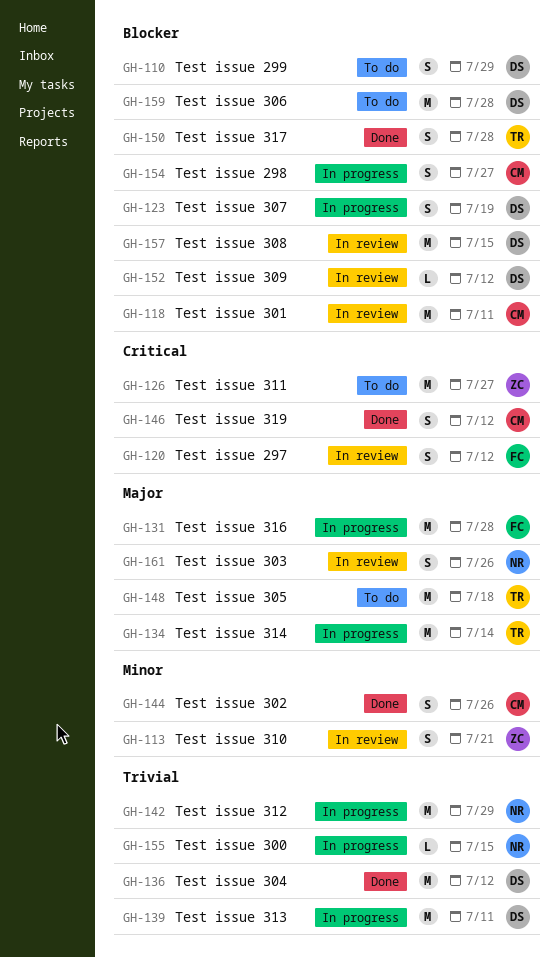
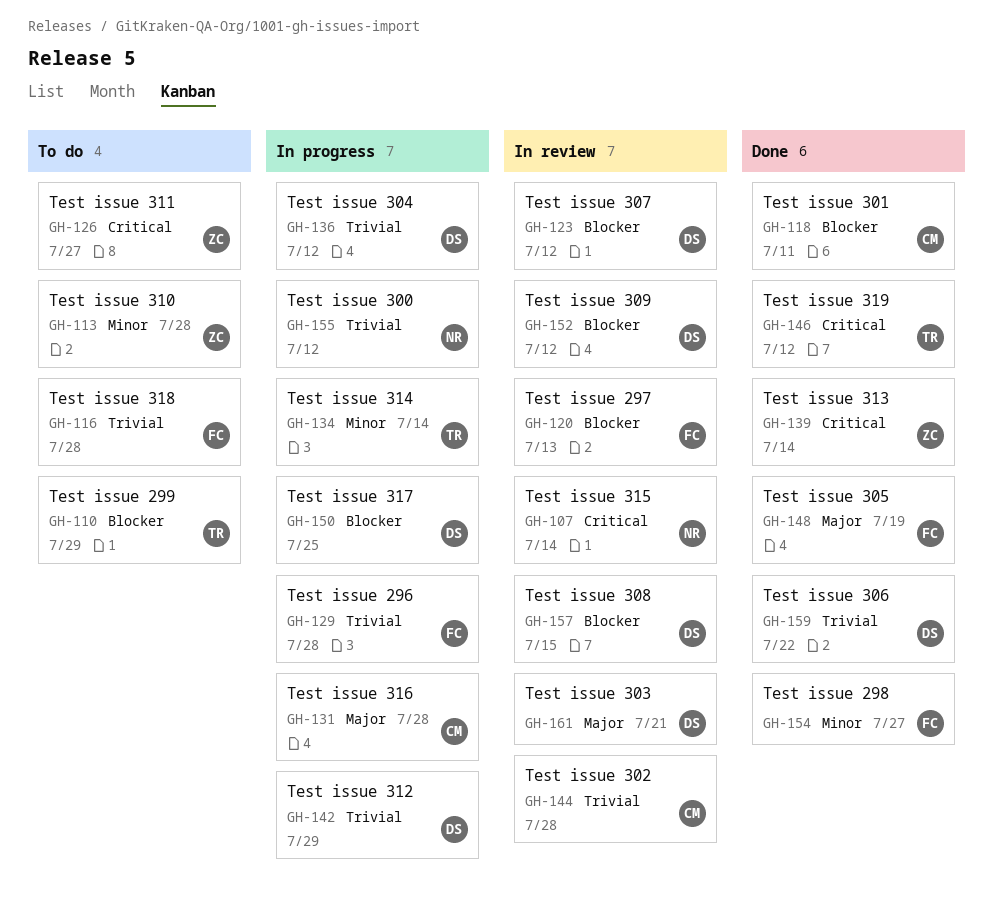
GH-107: none -> present
GH-110, owner: DS -> TR
GH-113, status: In review -> To do
GH-113, due: Jul 21 -> Jul 28
GH-116: none -> present
GH-118, status: In review -> Done
GH-120, priority: Critical -> Blocker
GH-120, due: Jul 12 -> Jul 13
GH-123, status: In progress -> In review
GH-123, due: Jul 19 -> Jul 12
GH-129: none -> present
GH-131, owner: FC -> CM
GH-134, priority: Major -> Minor
GH-136, status: Done -> In progress
GH-139, status: In progress -> Done
GH-139, owner: DS -> ZC
GH-139, priority: Trivial -> Critical
GH-139, due: Jul 11 -> Jul 14
GH-142, owner: NR -> DS
GH-144, status: Done -> In review
GH-144, priority: Minor -> Trivial
GH-144, due: Jul 26 -> Jul 28
GH-146, owner: CM -> TR
GH-148, status: To do -> Done
GH-148, owner: TR -> FC
GH-148, due: Jul 18 -> Jul 19
GH-150, status: Done -> In progress
GH-150, owner: TR -> DS
GH-150, due: Jul 28 -> Jul 25
GH-154, status: In progress -> Done
GH-154, owner: CM -> FC
GH-154, priority: Blocker -> Minor
GH-155, due: Jul 15 -> Jul 12
GH-159, status: To do -> Done
GH-159, priority: Blocker -> Trivial
GH-159, due: Jul 28 -> Jul 22
GH-161, owner: NR -> DS
GH-161, due: Jul 26 -> Jul 21

